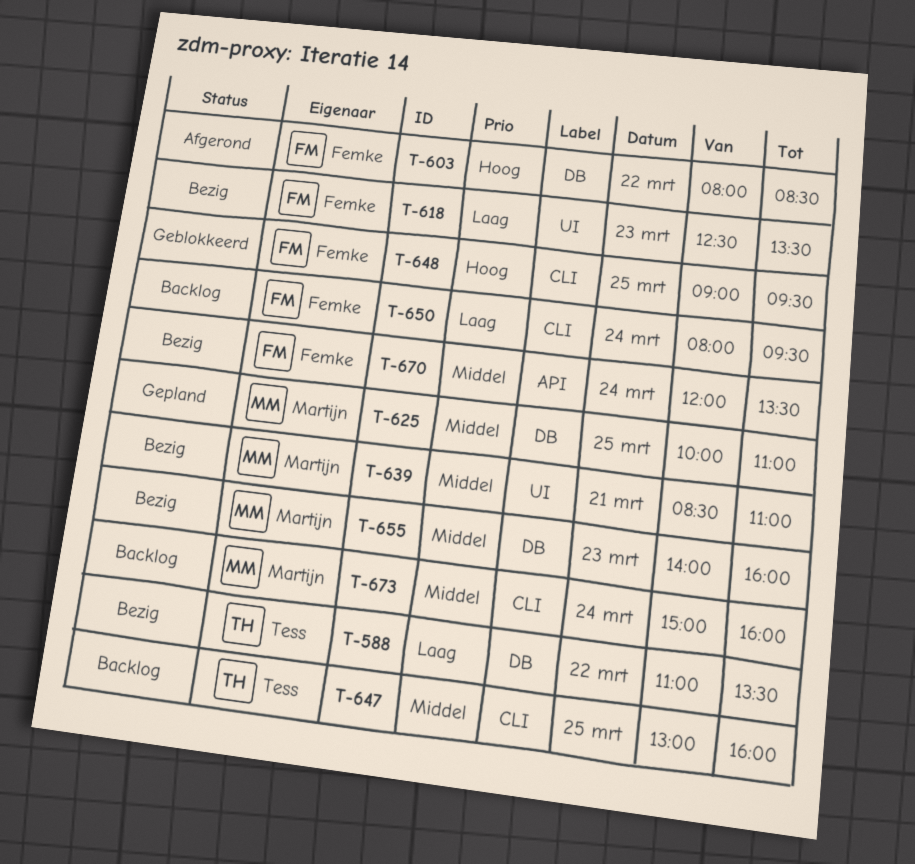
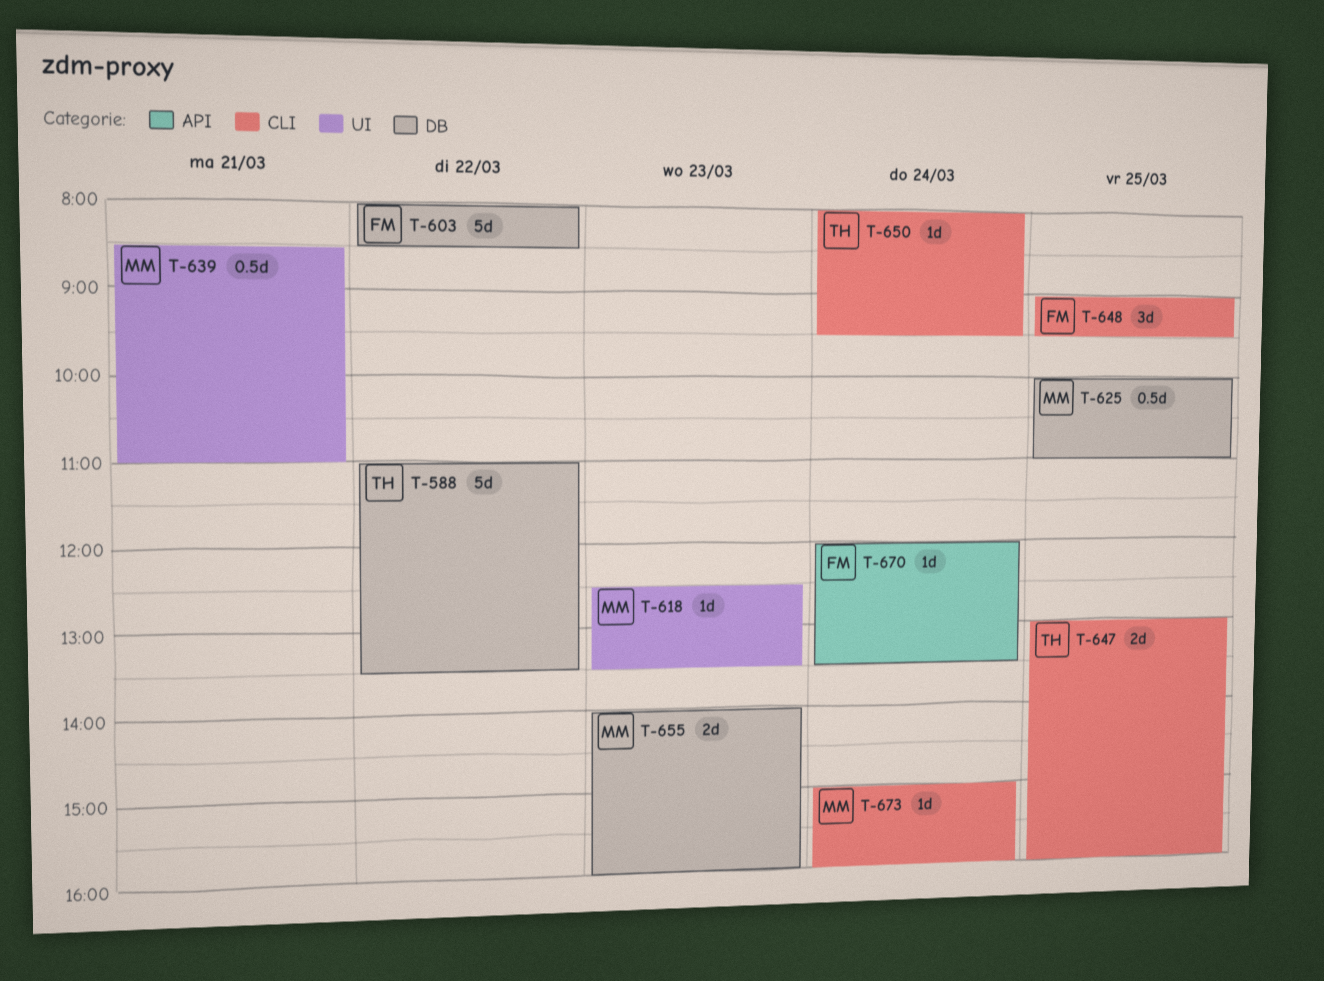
T-618, owner: Femke -> Martijn
T-650, owner: Femke -> Tess

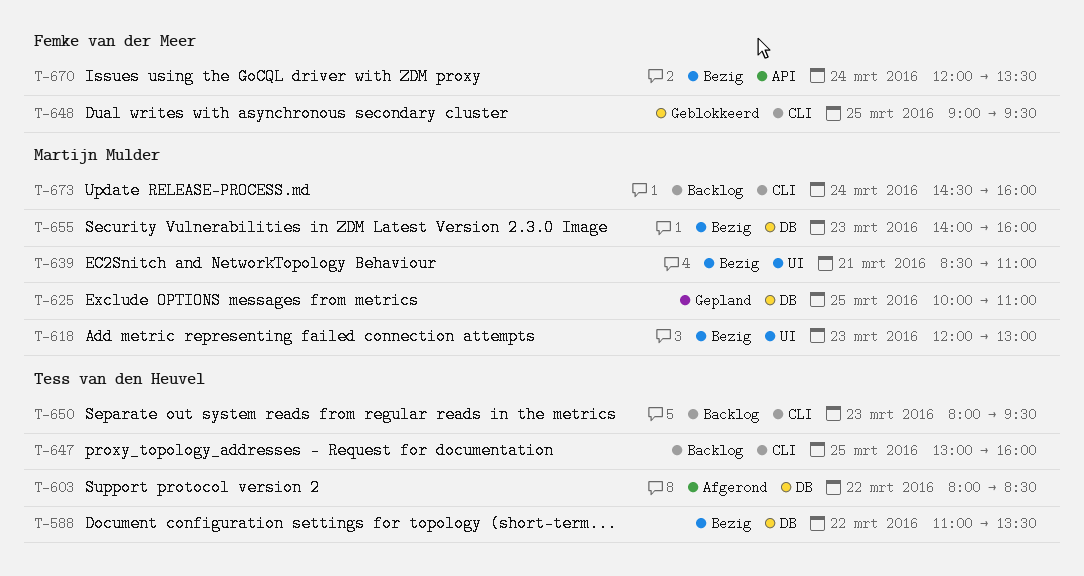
T-603, owner: Femke van der Meer -> Tess van den Heuvel
T-618, begins: 12:30 -> 12:00
T-618, ends: 13:30 -> 13:00
T-650, day: Mar 24 -> Mar 23
T-673, begins: 15:00 -> 14:30

